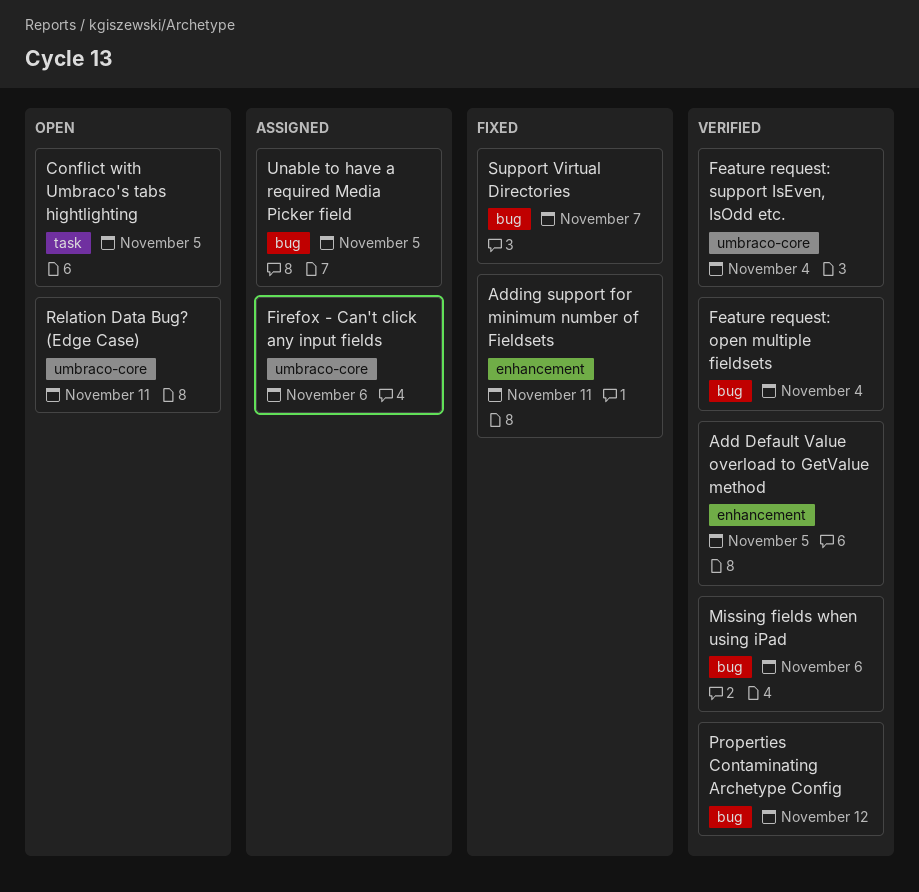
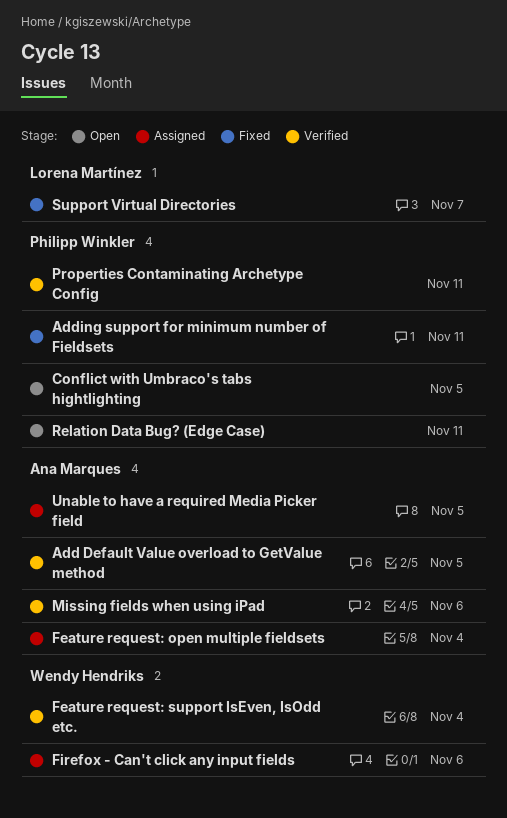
Feature request: open multiple fieldsets, status: Verified -> Assigned
Properties Contaminating Archetype Config, due: Nov 12 -> Nov 11

